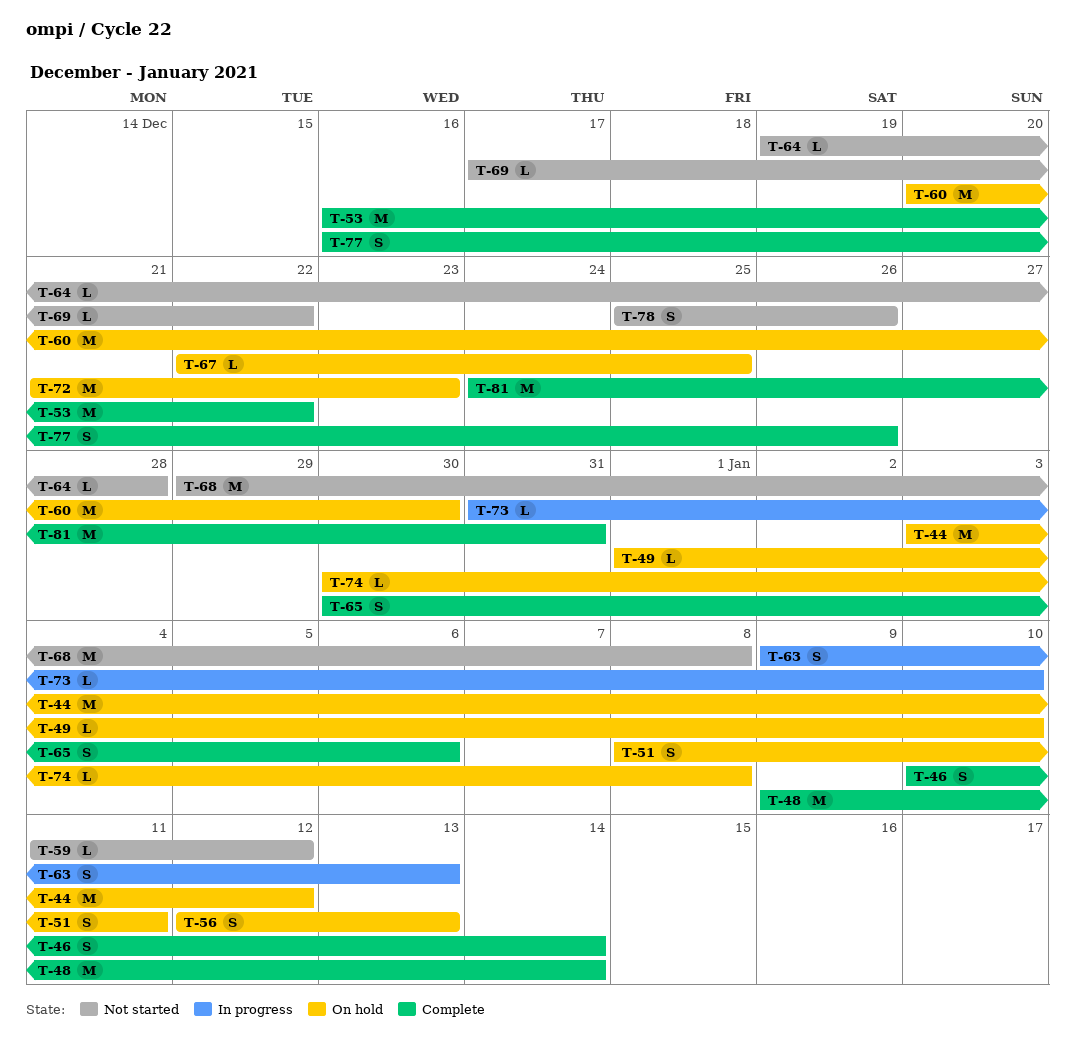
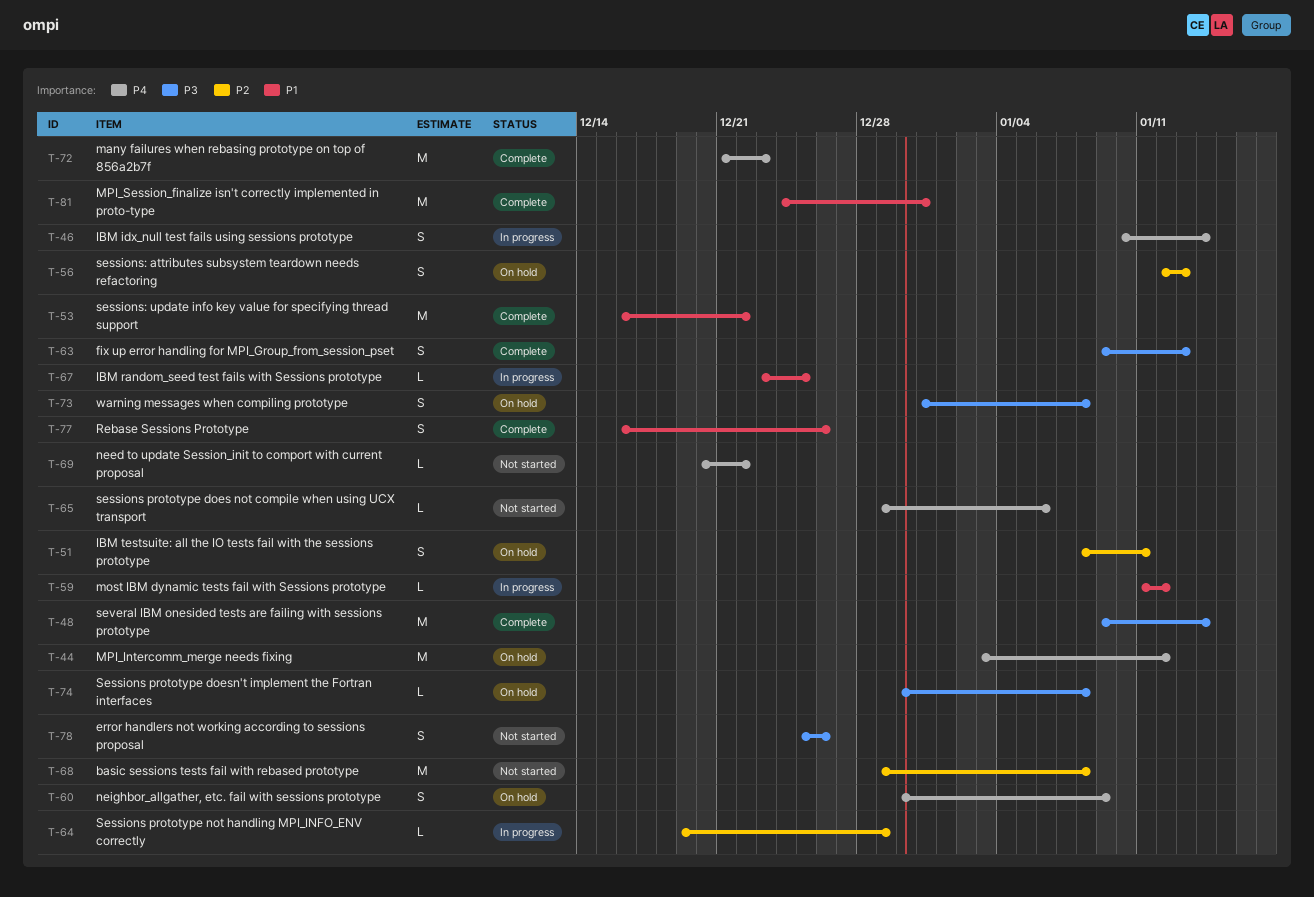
T-46, status: Complete -> In progress
T-49: present -> none
T-59, status: Not started -> In progress
T-60, estimate: M -> S
T-60, start: Dec 20 -> Dec 30
T-60, due: Dec 30 -> Jan 9
T-63, status: In progress -> Complete
T-64, status: Not started -> In progress
T-64, due: Dec 28 -> Dec 29
T-65, status: Complete -> Not started
T-65, estimate: S -> L
T-65, start: Dec 30 -> Dec 29
T-67, status: On hold -> In progress
T-67, start: Dec 22 -> Dec 23
T-69, start: Dec 17 -> Dec 20
T-72, status: On hold -> Complete
T-73, status: In progress -> On hold
T-73, estimate: L -> S
T-73, due: Jan 10 -> Jan 8

